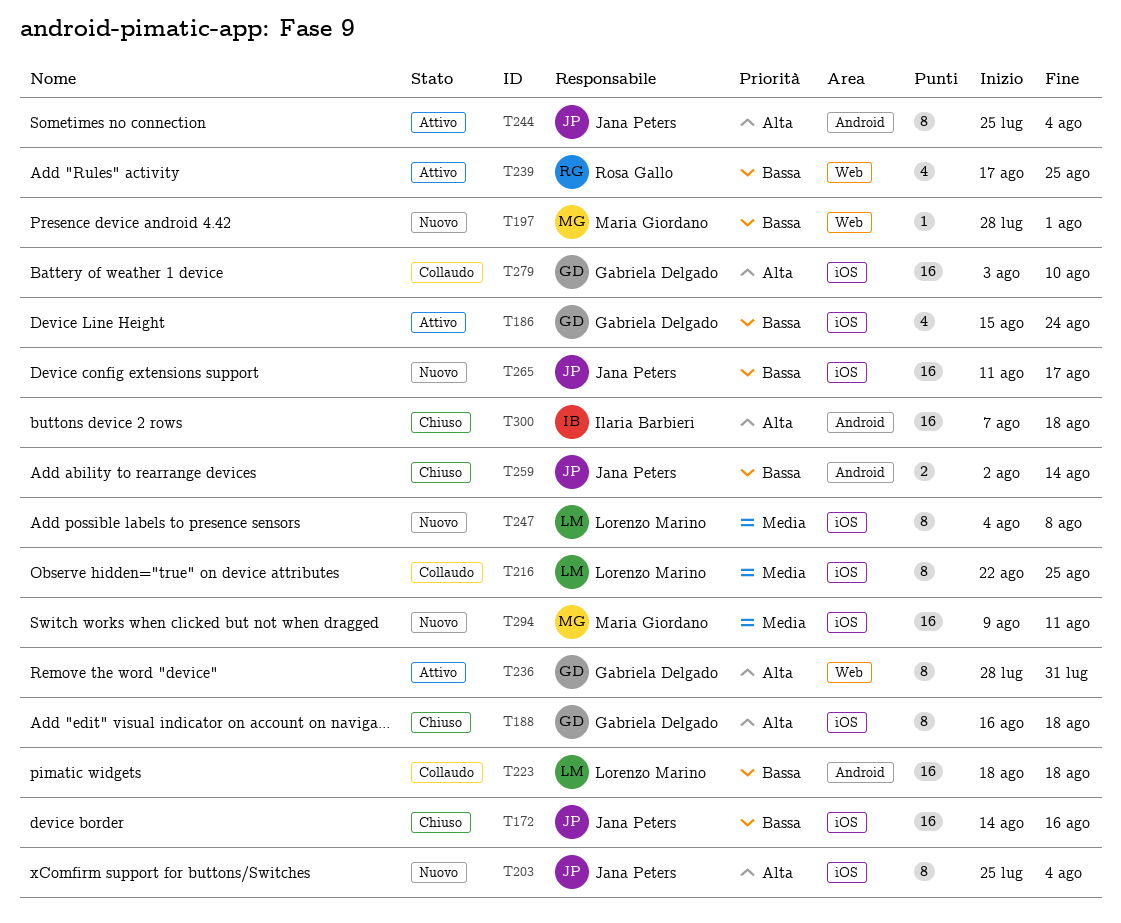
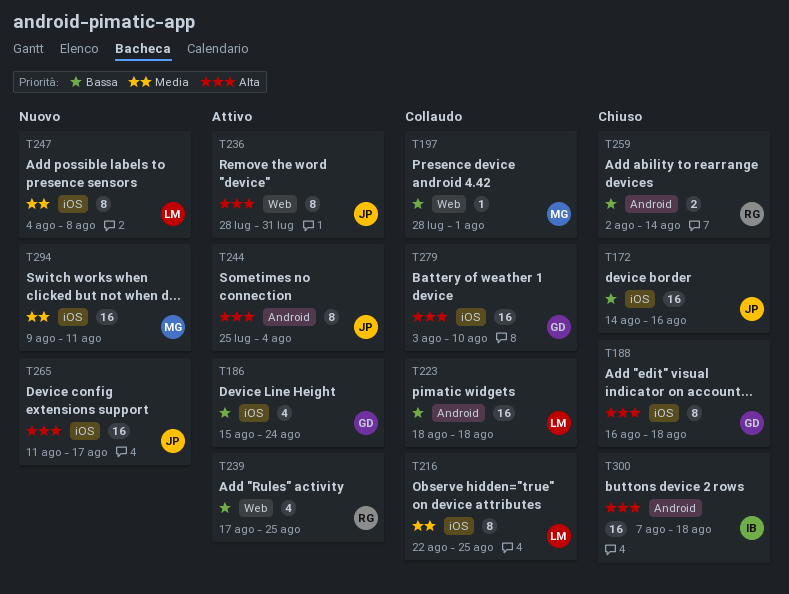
T197, status: Nuovo -> Collaudo
T203: present -> none
T236, owner: Gabriela Delgado -> Jana Peters
T259, owner: Jana Peters -> Rosa Gallo
T265, priority: Bassa -> Alta

